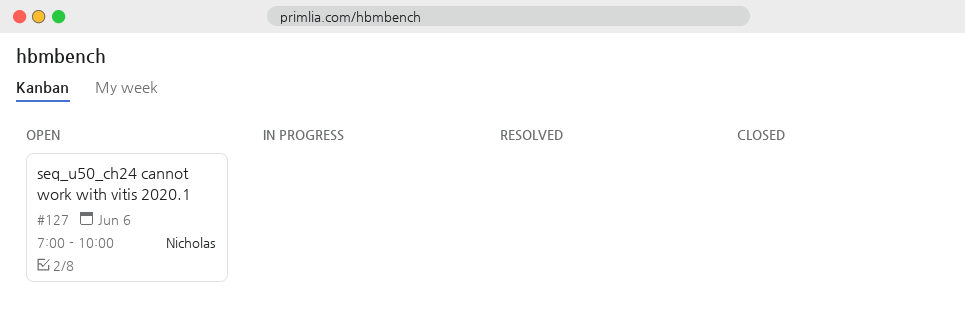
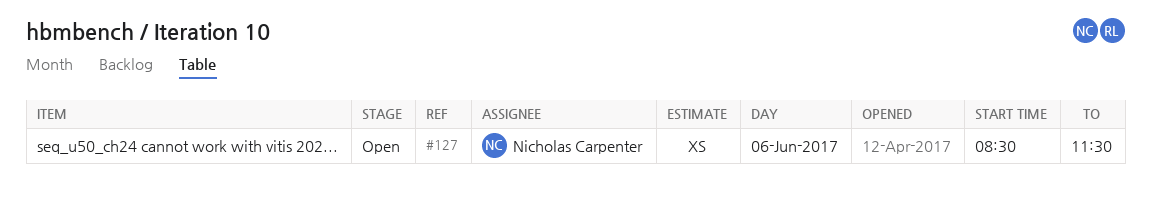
#127, begins: 07:00 -> 08:30
#127, ends: 10:00 -> 11:30

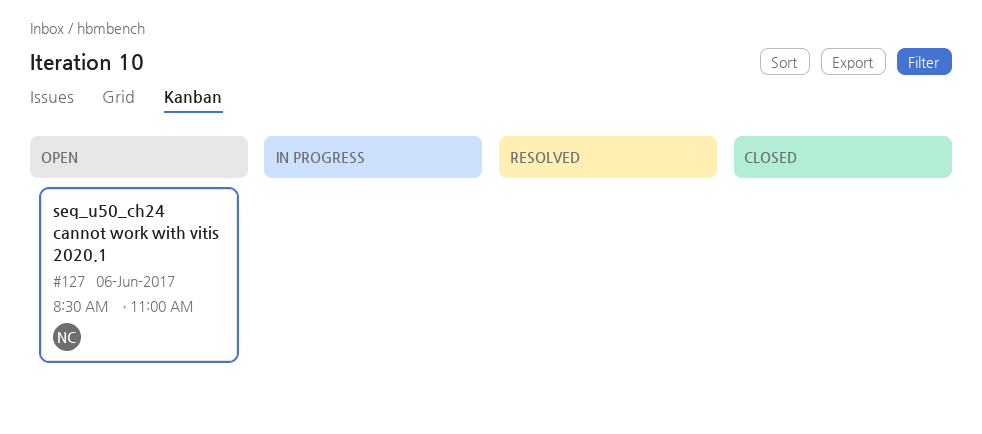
#127, ends: 11:30 -> 11:00

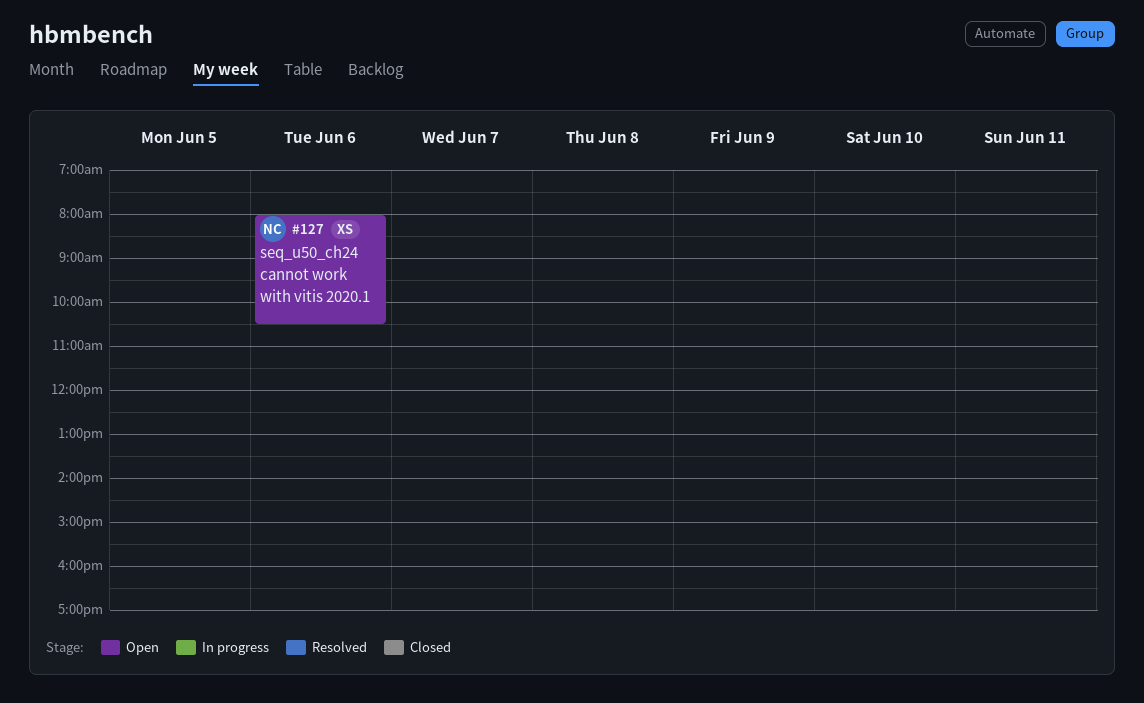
#127, begins: 08:30 -> 08:00
#127, ends: 11:00 -> 10:30

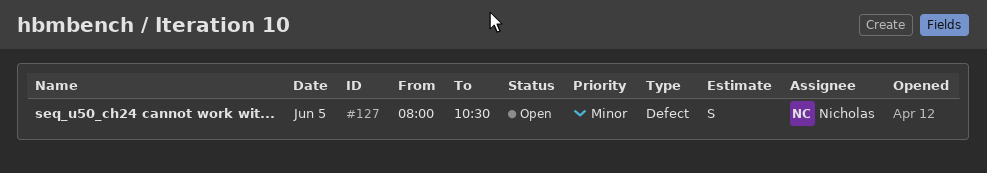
#127, estimate: XS -> S
#127, day: Jun 6 -> Jun 5

